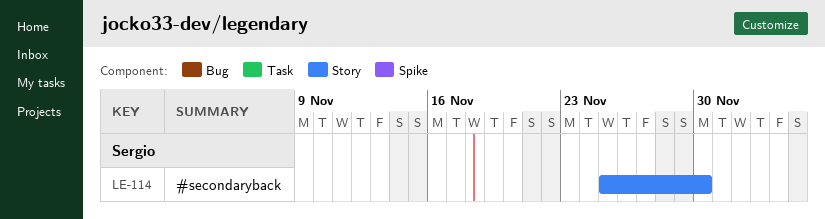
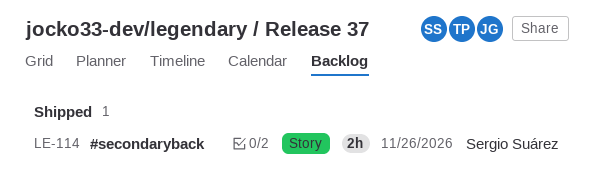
LE-114, due: Nov 30 -> Nov 26

